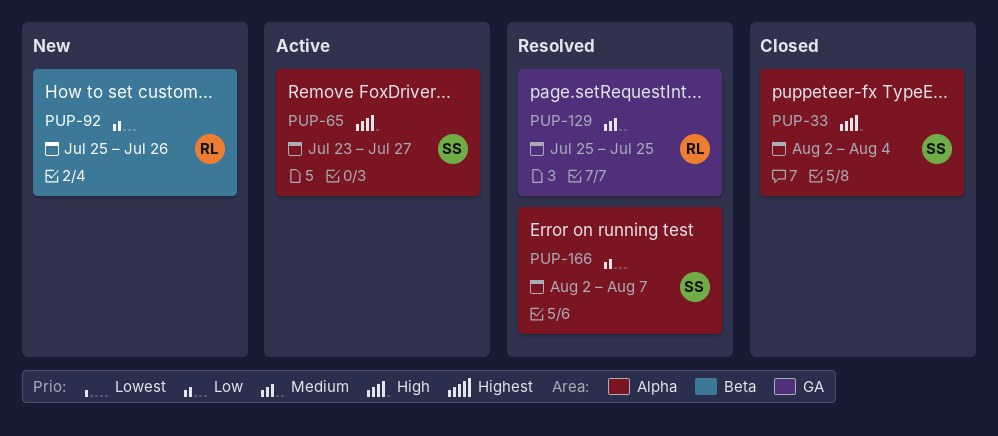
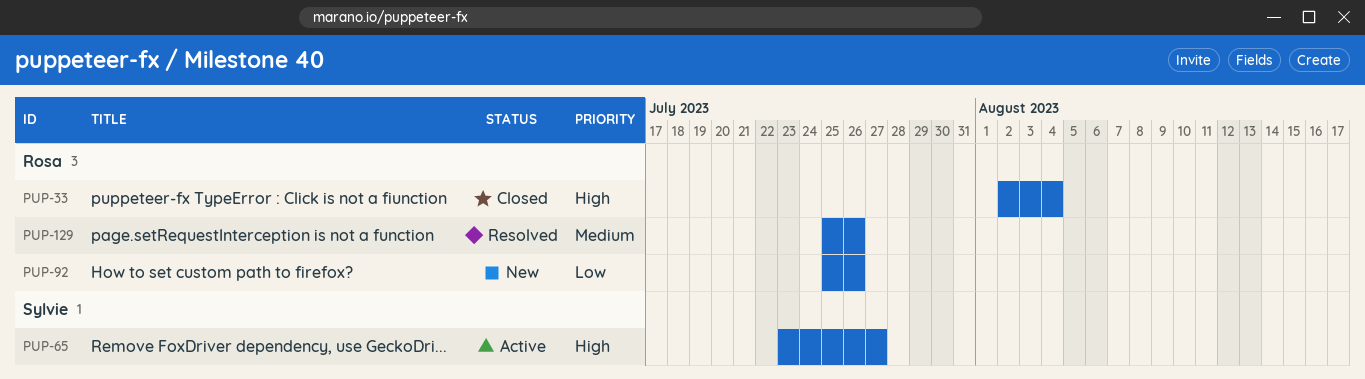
PUP-33, owner: Sylvie -> Rosa
PUP-129, due: Jul 25 -> Jul 26
PUP-166: present -> none

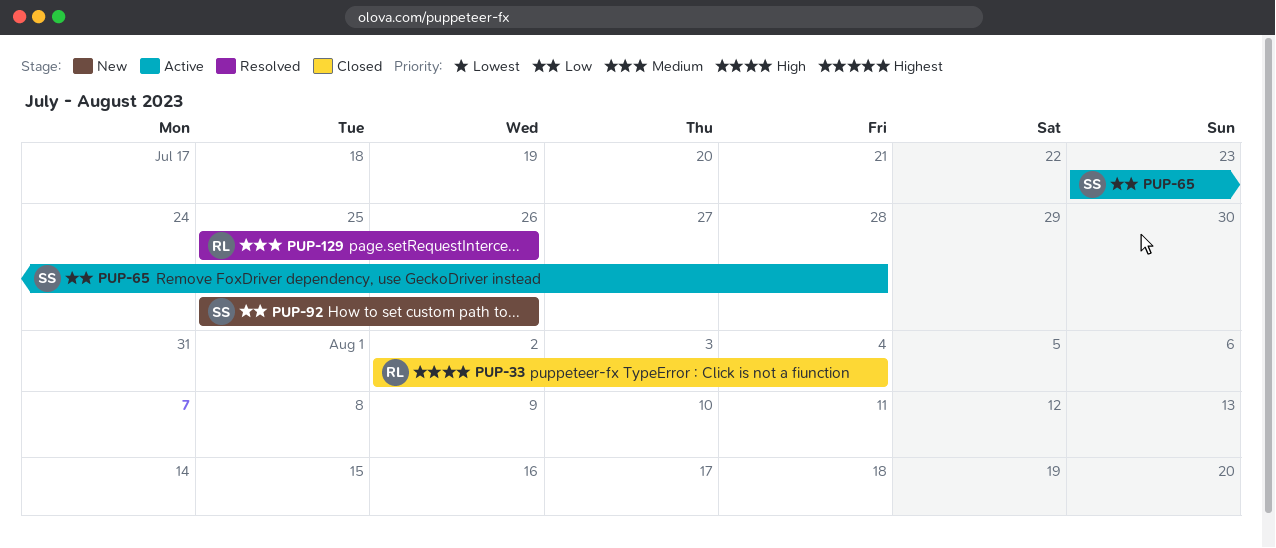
PUP-65, priority: High -> Low
PUP-65, due: Jul 27 -> Jul 28
PUP-92, owner: Rosa -> Sylvie

